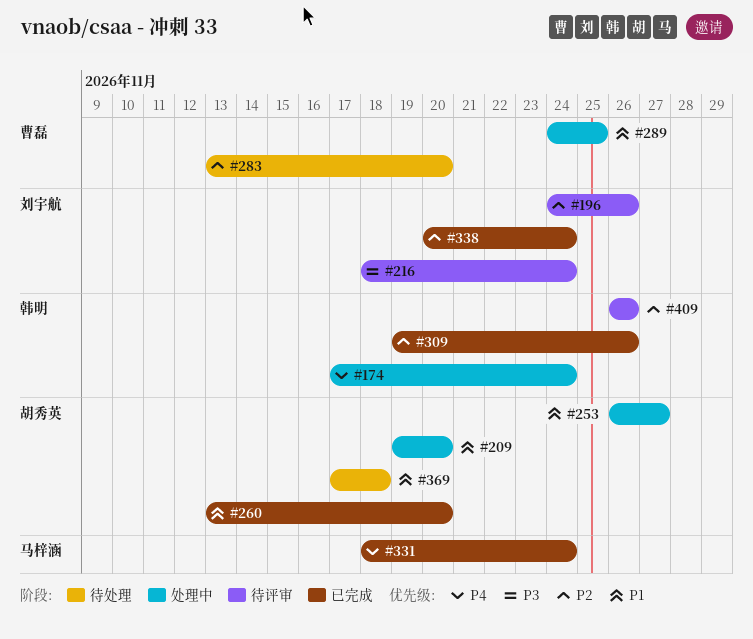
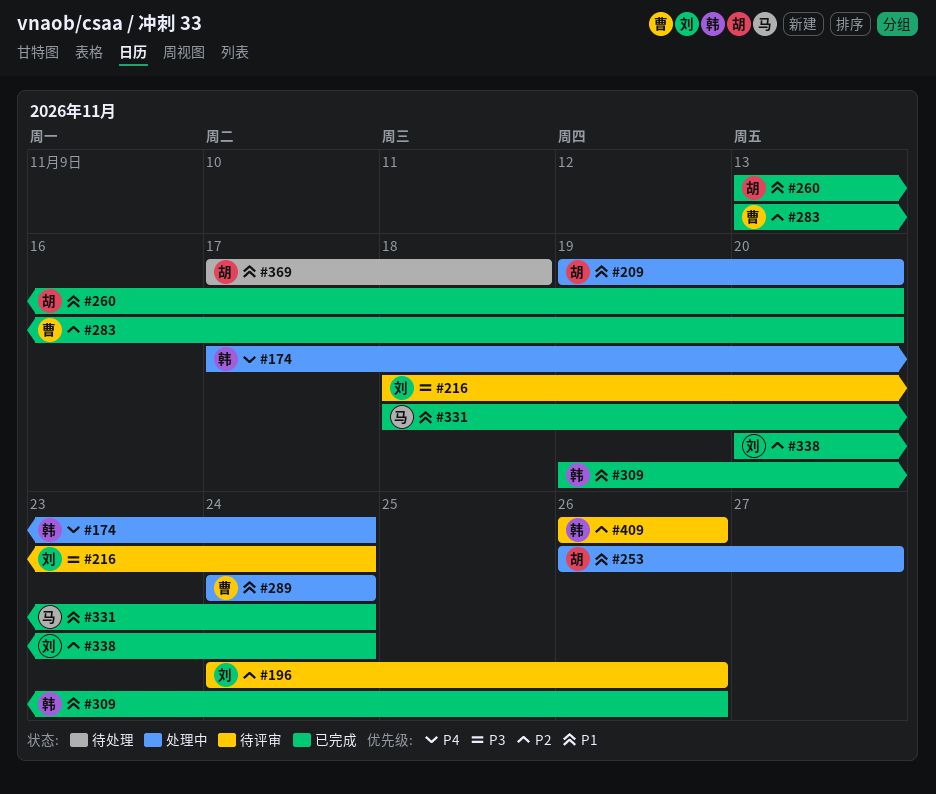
#283, status: 待处理 -> 已完成
#289, due: Nov 25 -> Nov 24
#309, priority: P2 -> P1
#331, priority: P4 -> P1

